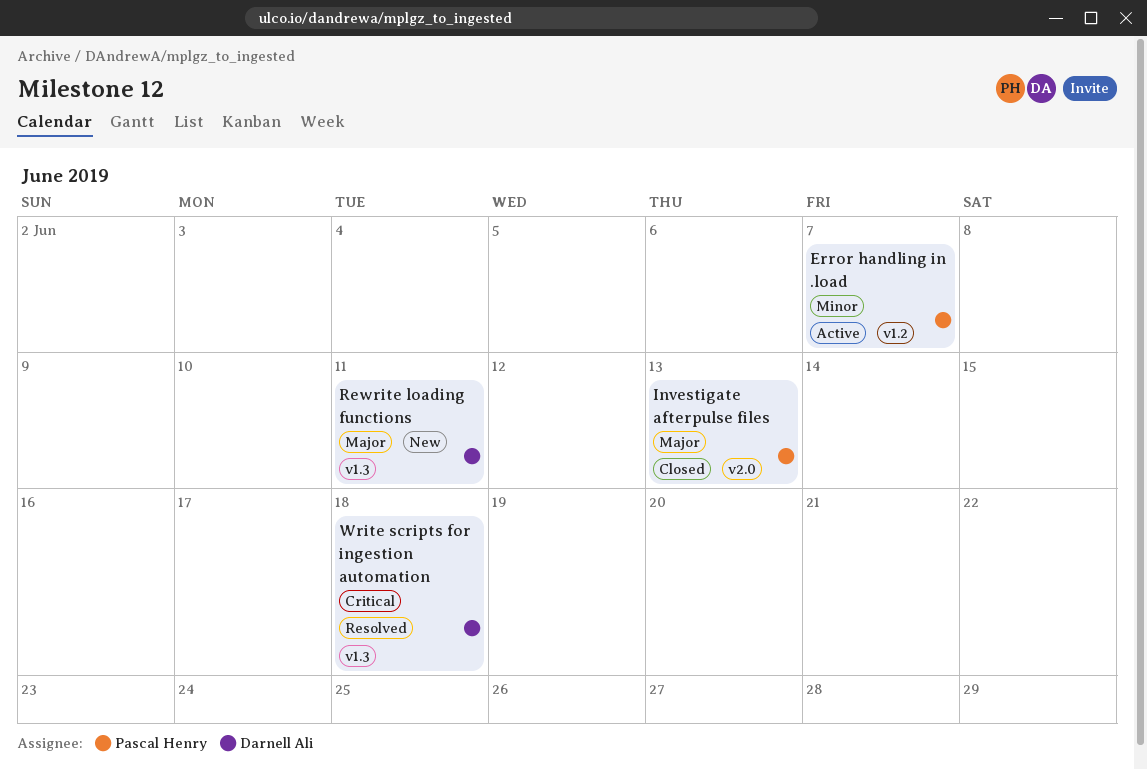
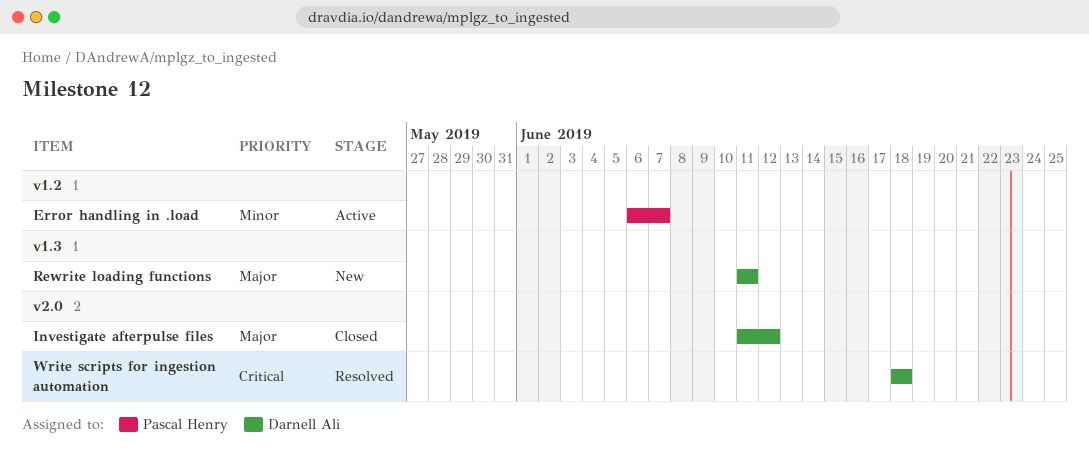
Investigate afterpulse files, owner: Pascal Henry -> Darnell Ali
Investigate afterpulse files, due: Jun 13 -> Jun 12
Write scripts for ingestion automation, label: v1.3 -> v2.0

